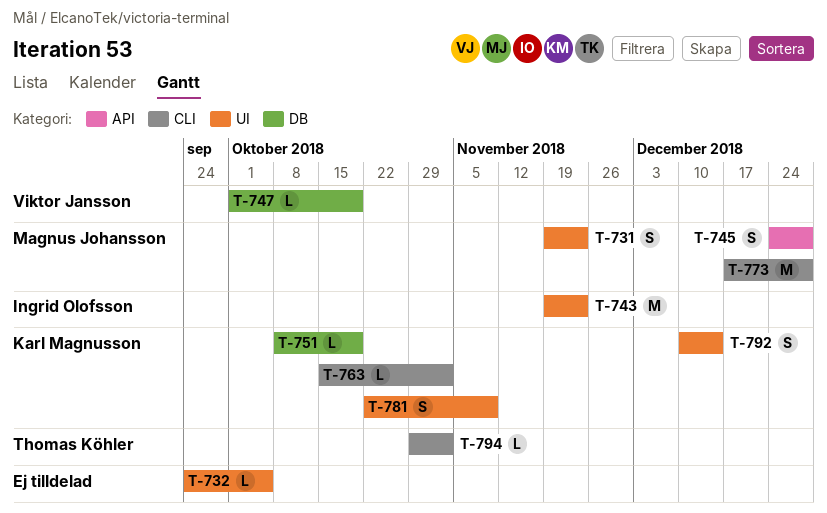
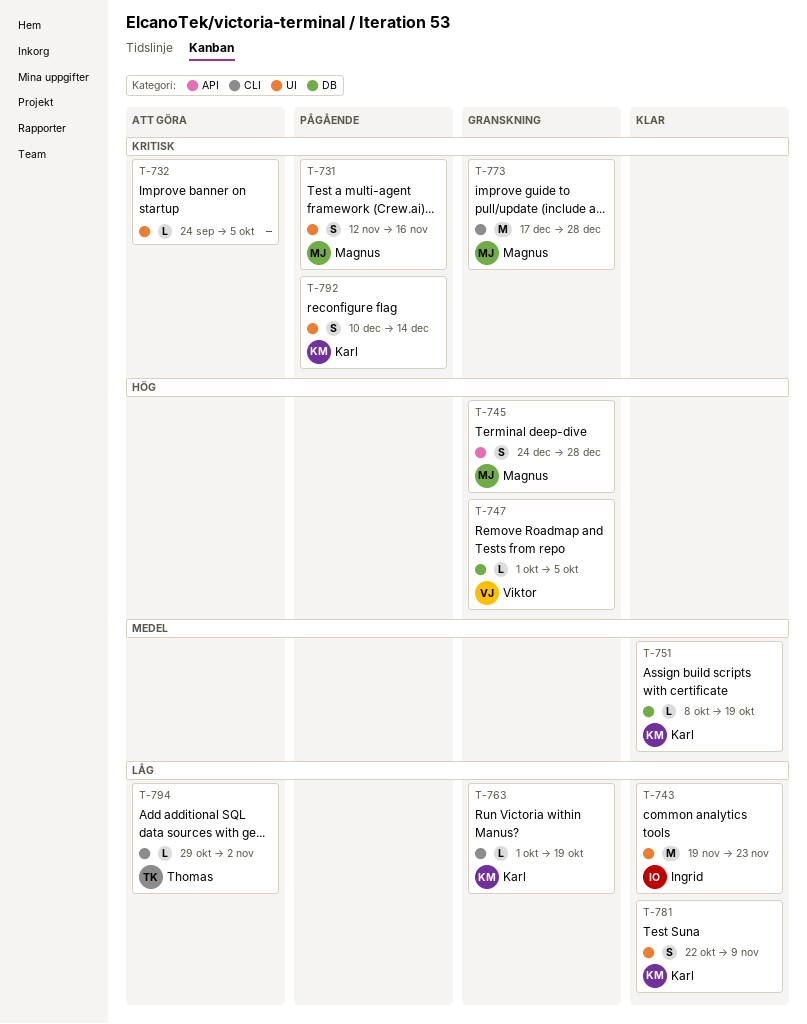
T-731, start: Nov 19 -> Nov 12
T-731, due: Nov 23 -> Nov 16
T-747, due: Oct 19 -> Oct 5
T-763, start: Oct 15 -> Oct 1
T-763, due: Nov 2 -> Oct 19

